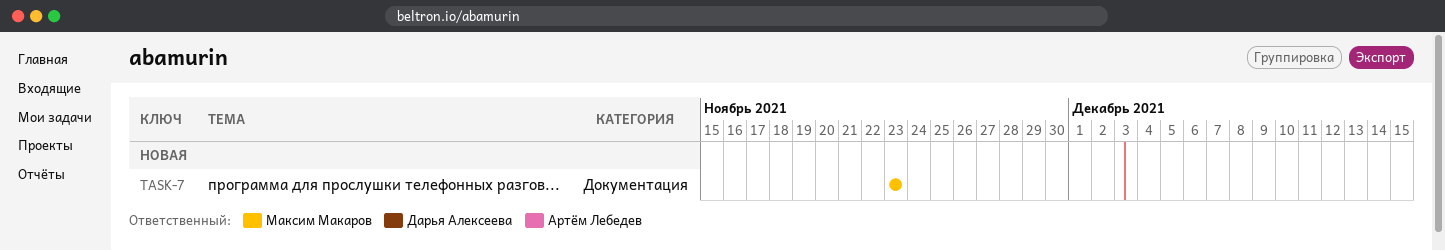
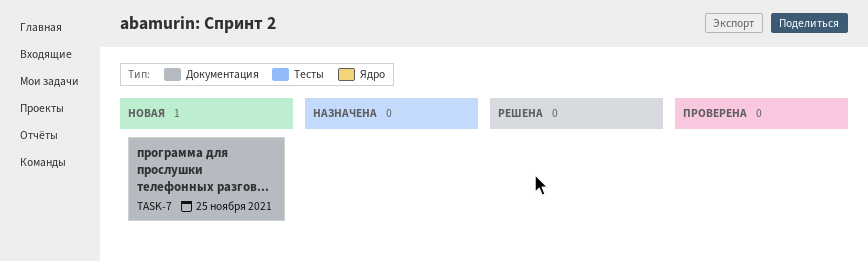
TASK-7, due: Nov 23 -> Nov 25

